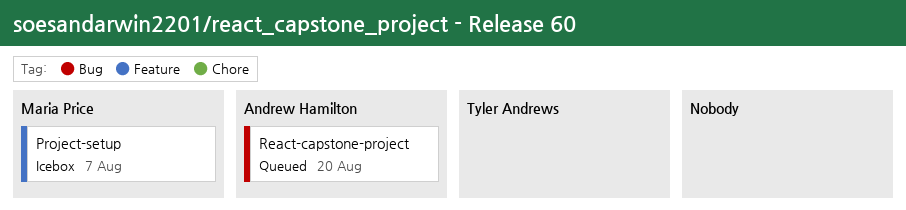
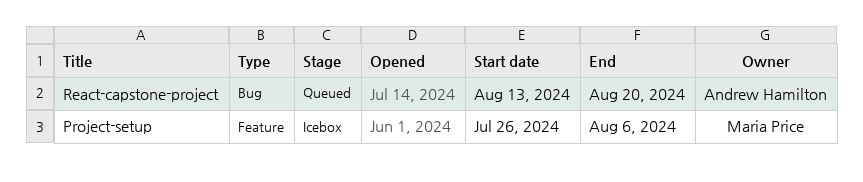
Project-setup, due: Aug 7 -> Aug 6

